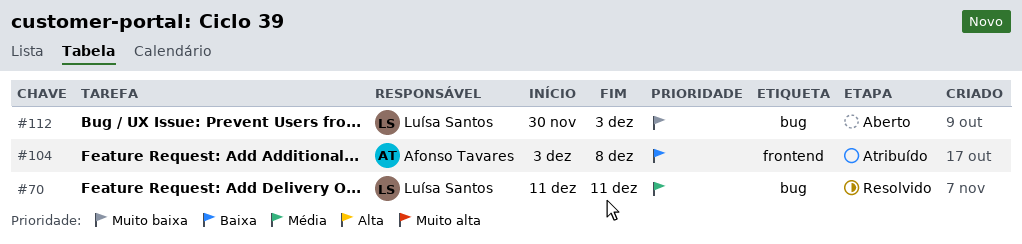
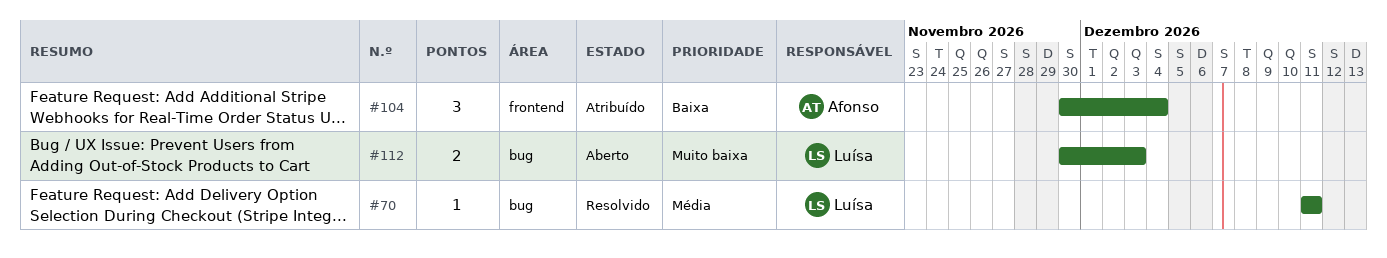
#104, start: Dec 3 -> Nov 30
#104, due: Dec 8 -> Dec 4

